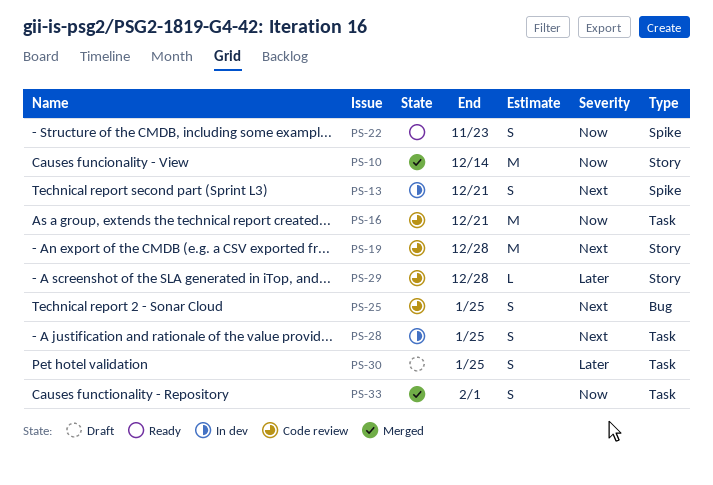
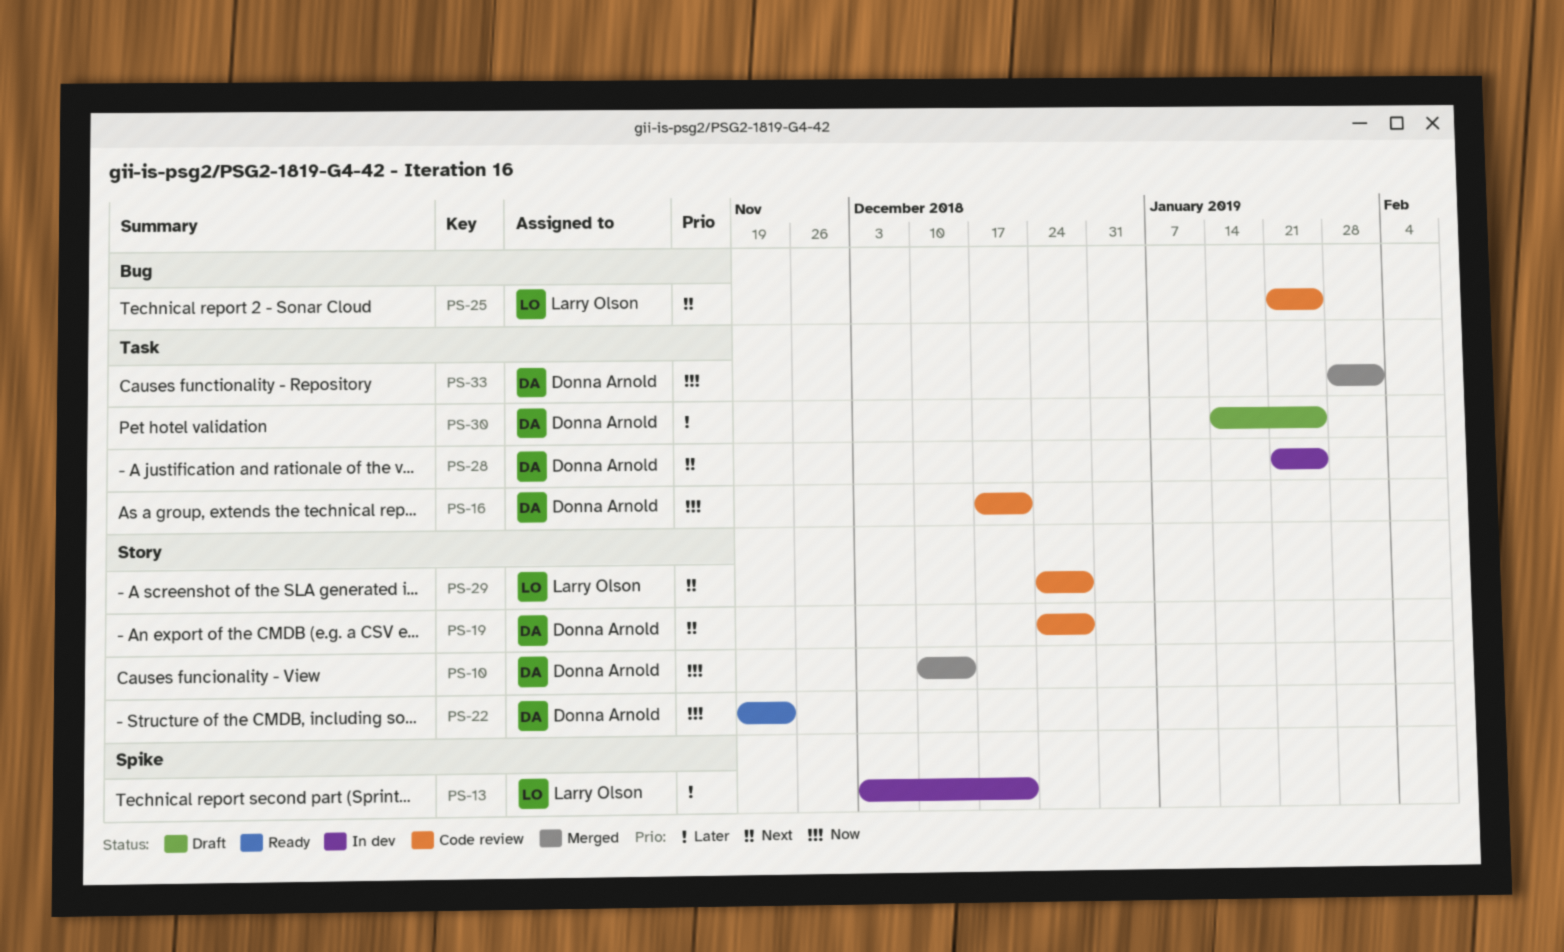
PS-13, priority: Next -> Later
PS-22, label: Spike -> Story
PS-29, priority: Later -> Next

